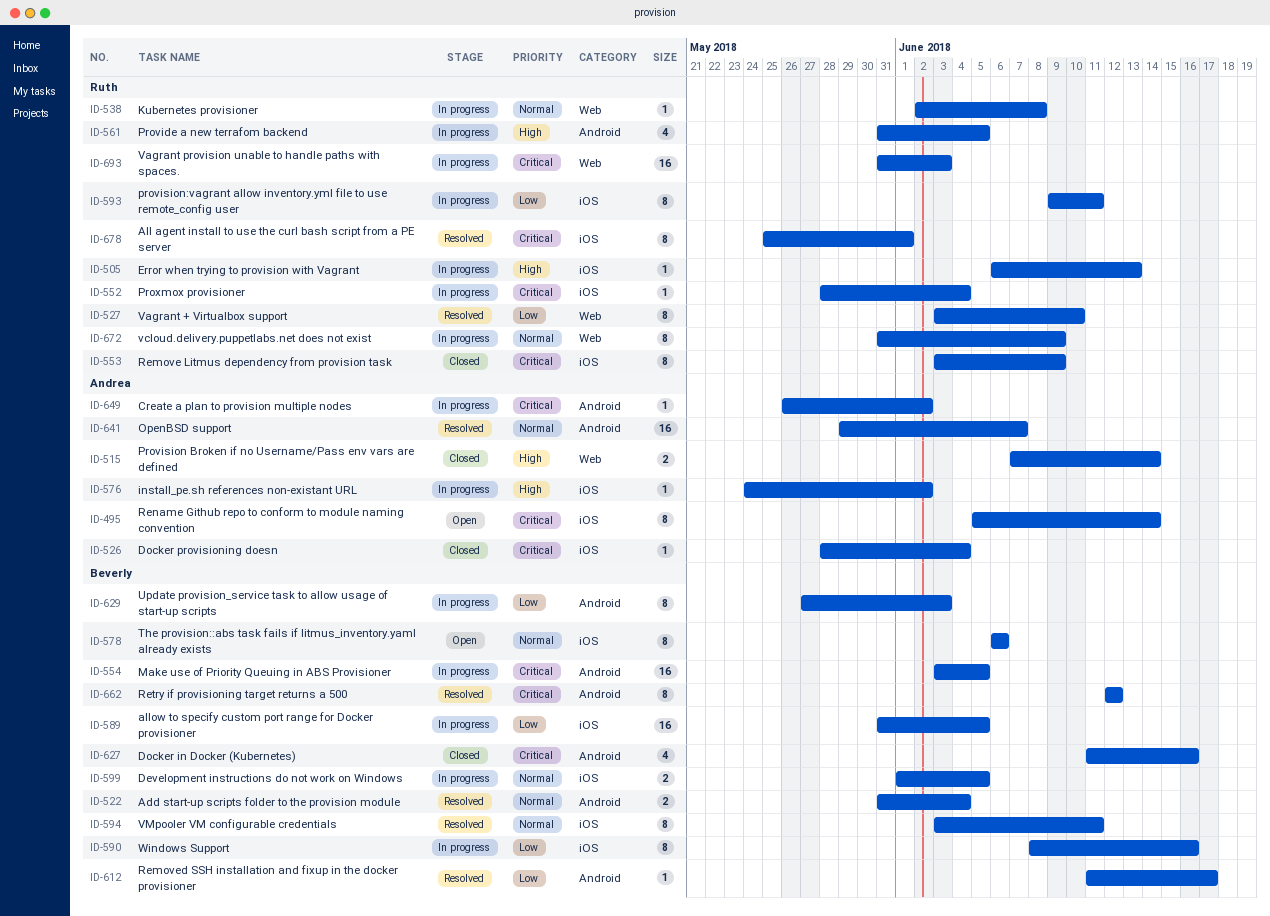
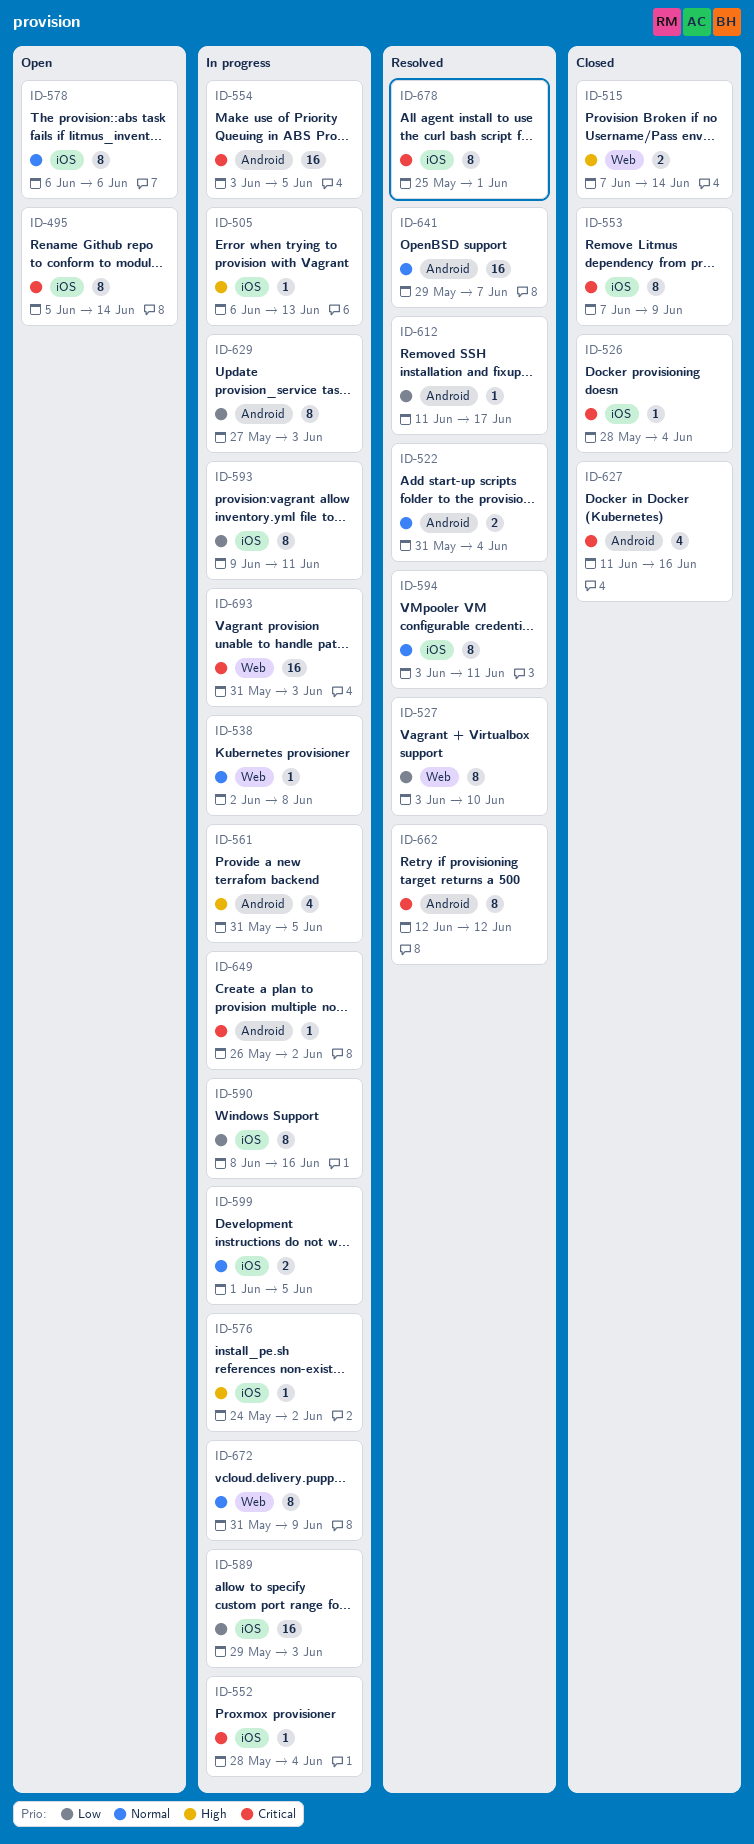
ID-553, start: Jun 3 -> Jun 7
ID-589, start: May 31 -> May 29
ID-589, due: Jun 5 -> Jun 3

